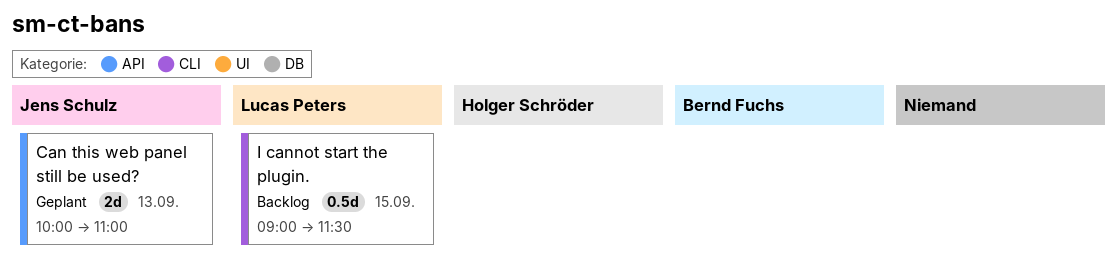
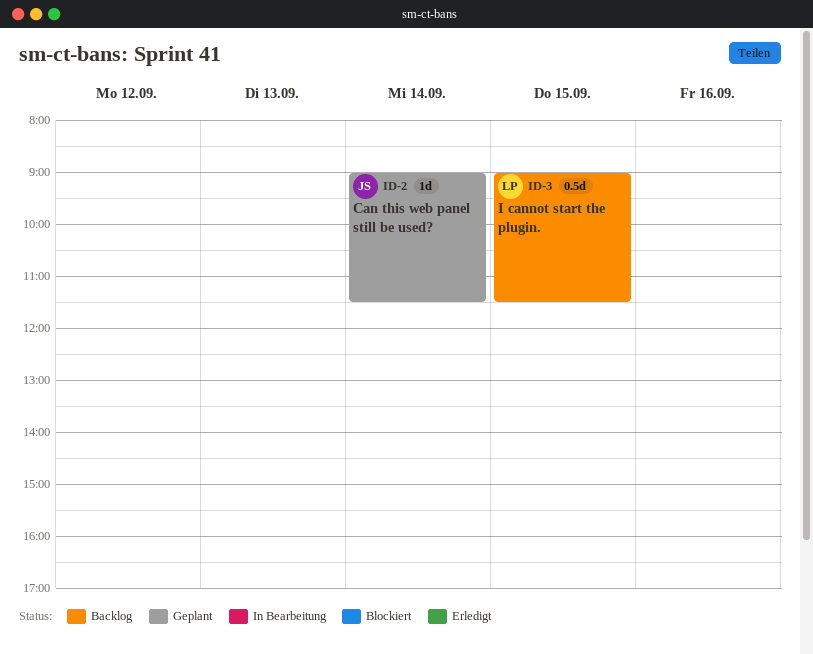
Can this web panel still be used?, estimate: 2d -> 1d
Can this web panel still be used?, day: Sep 13 -> Sep 14
Can this web panel still be used?, begins: 10:00 -> 09:00
Can this web panel still be used?, ends: 11:00 -> 11:30

